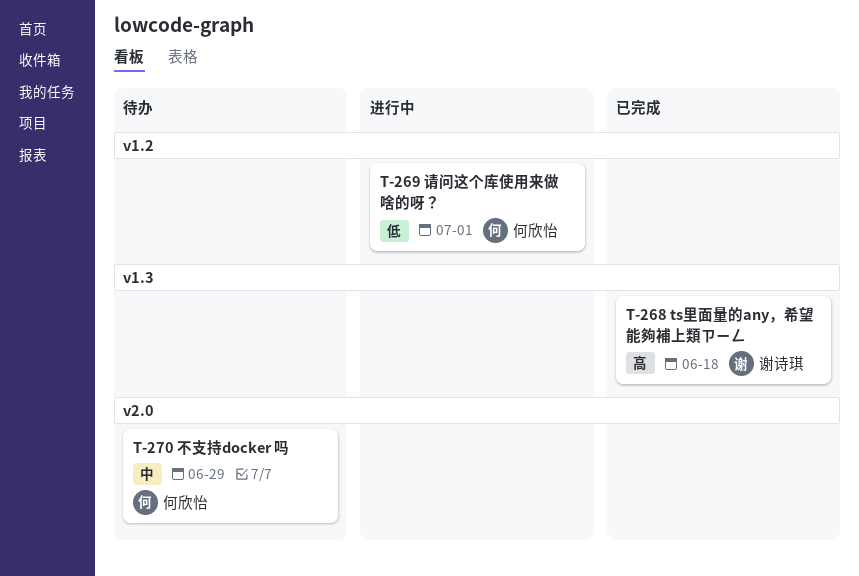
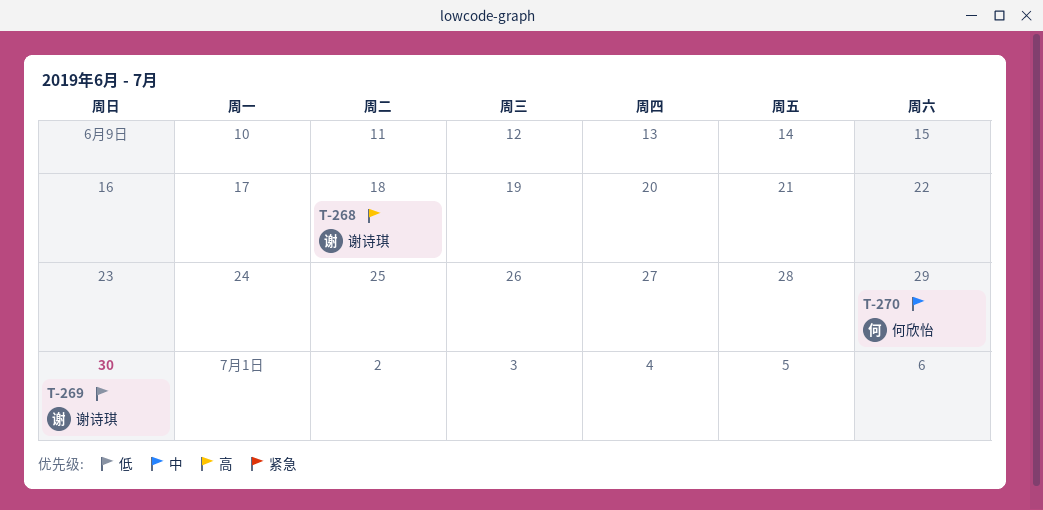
T-269, owner: 何欣怡 -> 谢诗琪
T-269, due: Jul 1 -> Jun 30

